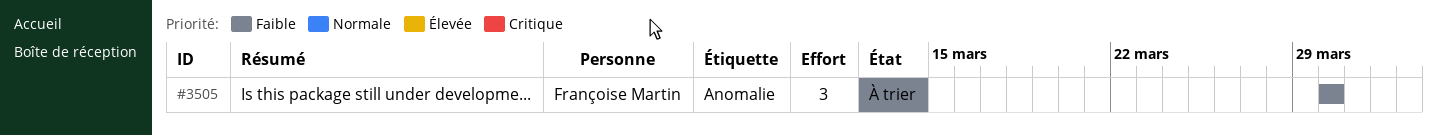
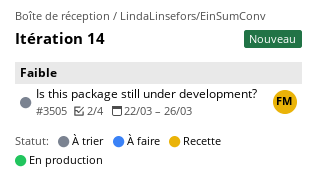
#3505, start: Mar 30 -> Mar 22
#3505, due: Mar 30 -> Mar 26

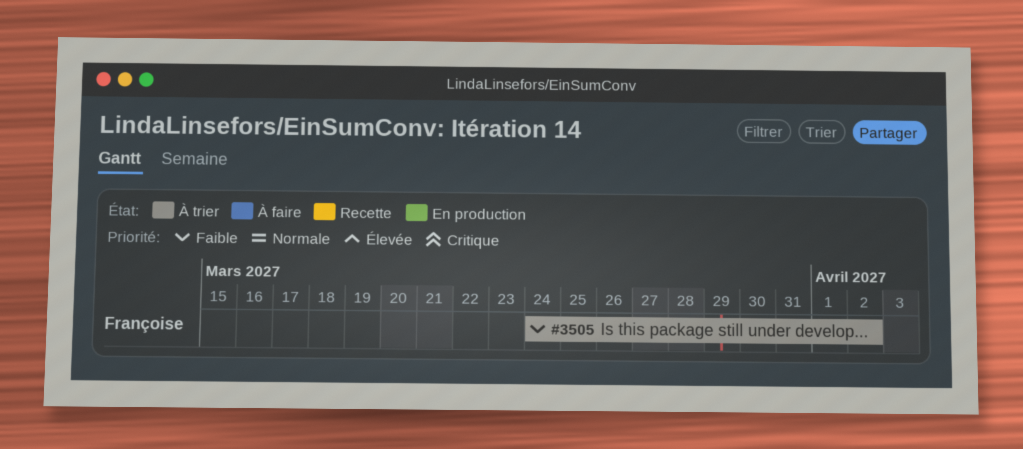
#3505, start: Mar 22 -> Mar 24
#3505, due: Mar 26 -> Apr 2

